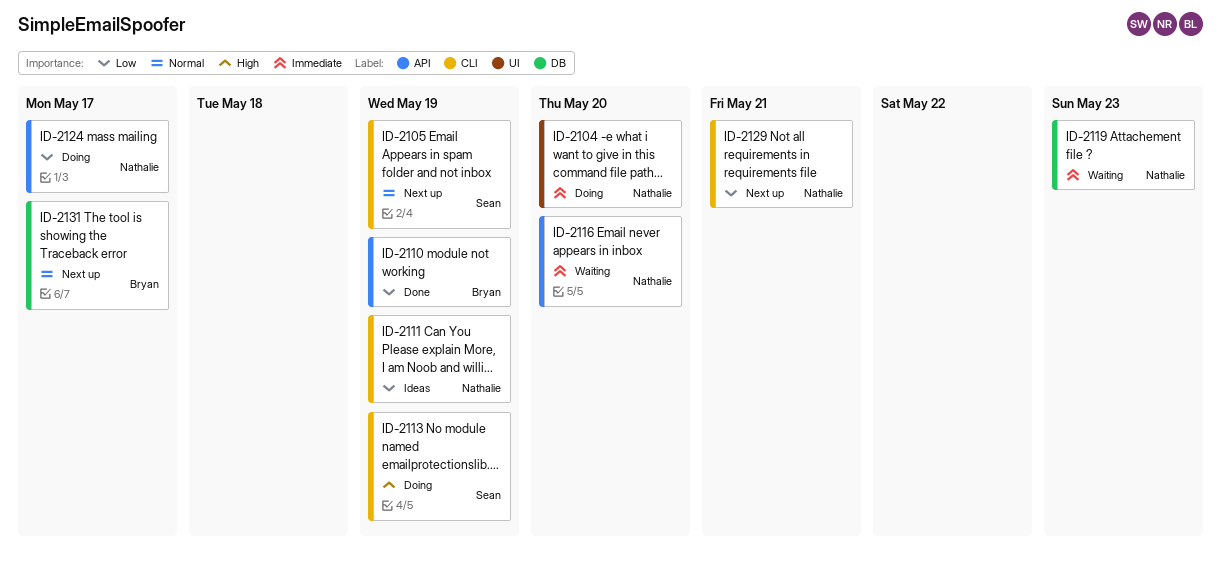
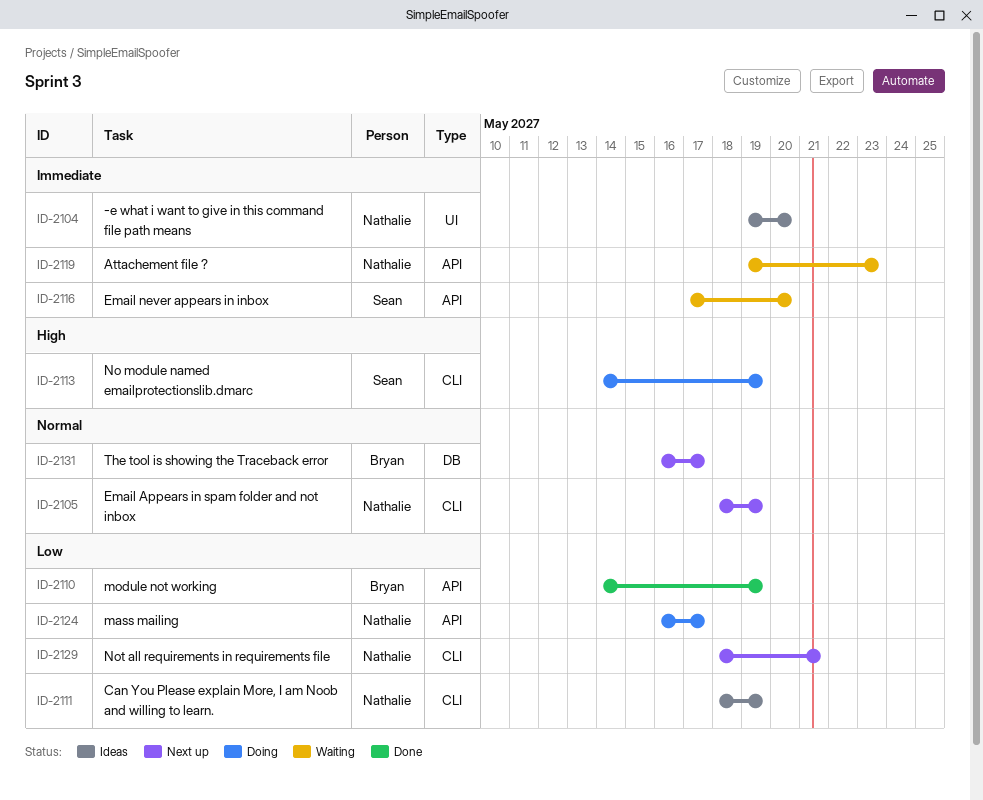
ID-2104, status: Doing -> Ideas
ID-2105, owner: Sean -> Nathalie
ID-2116, owner: Nathalie -> Sean
ID-2119, label: DB -> API

